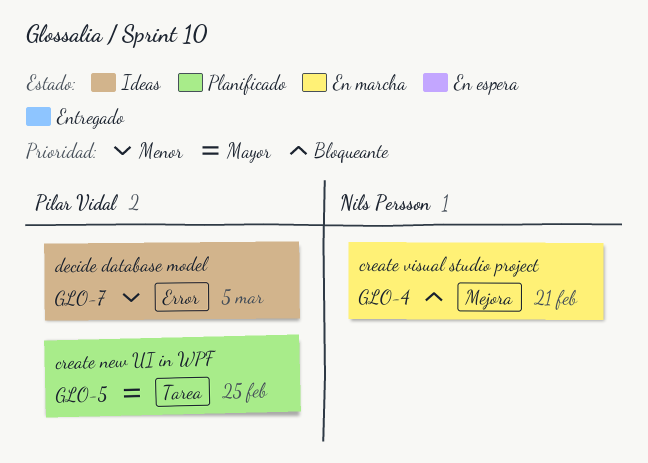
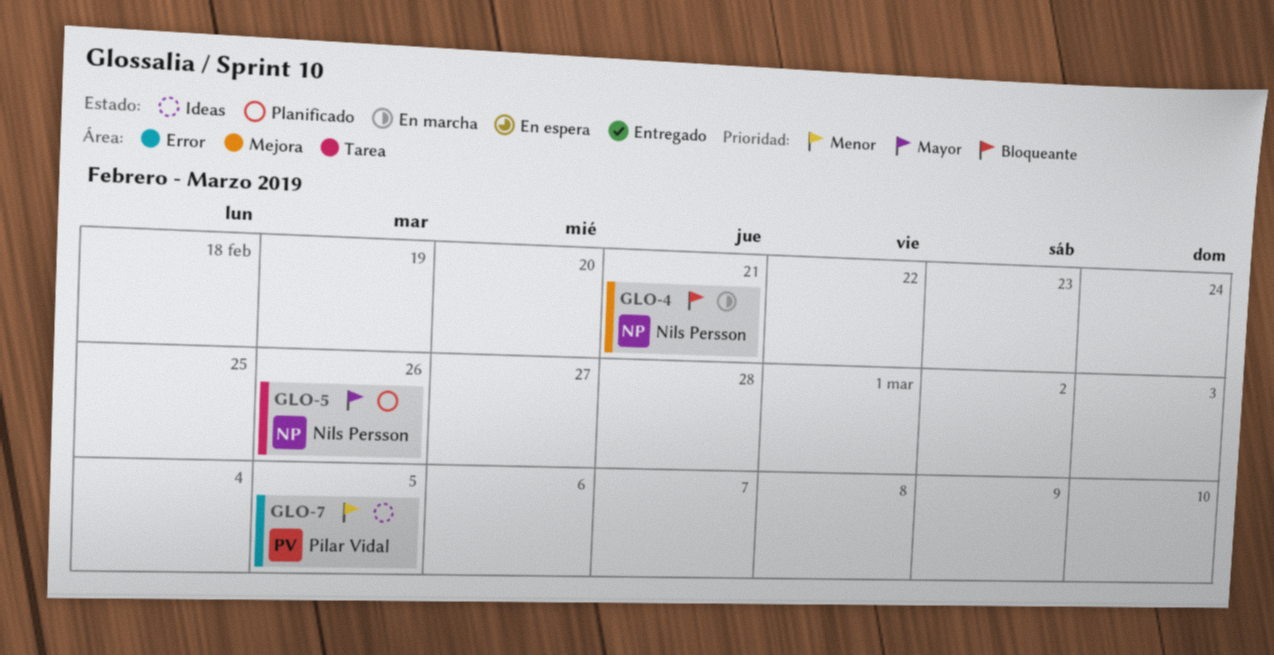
GLO-5, owner: Pilar Vidal -> Nils Persson
GLO-5, due: Feb 25 -> Feb 26

